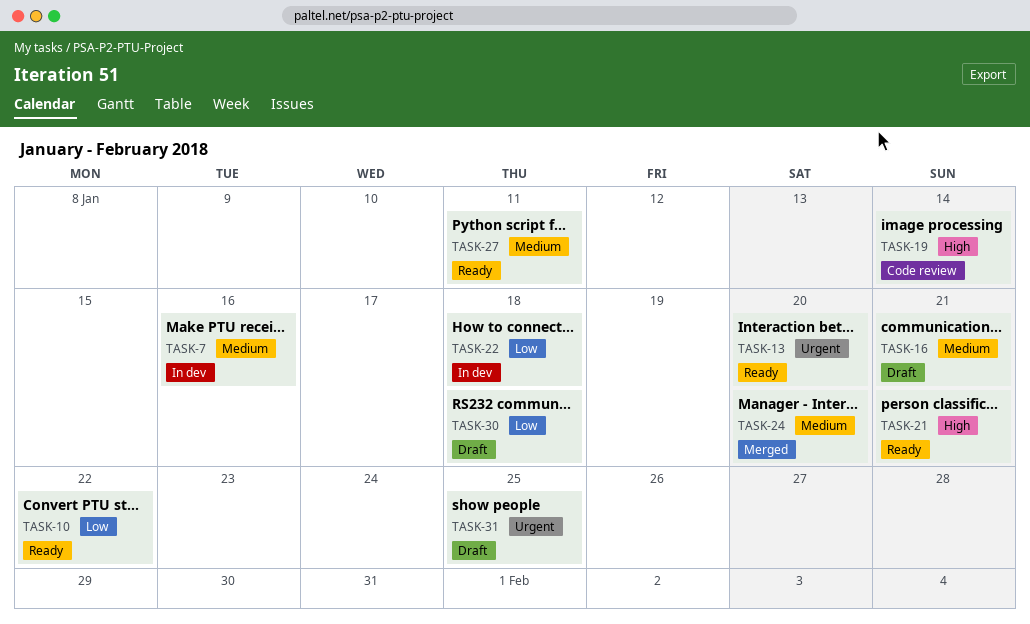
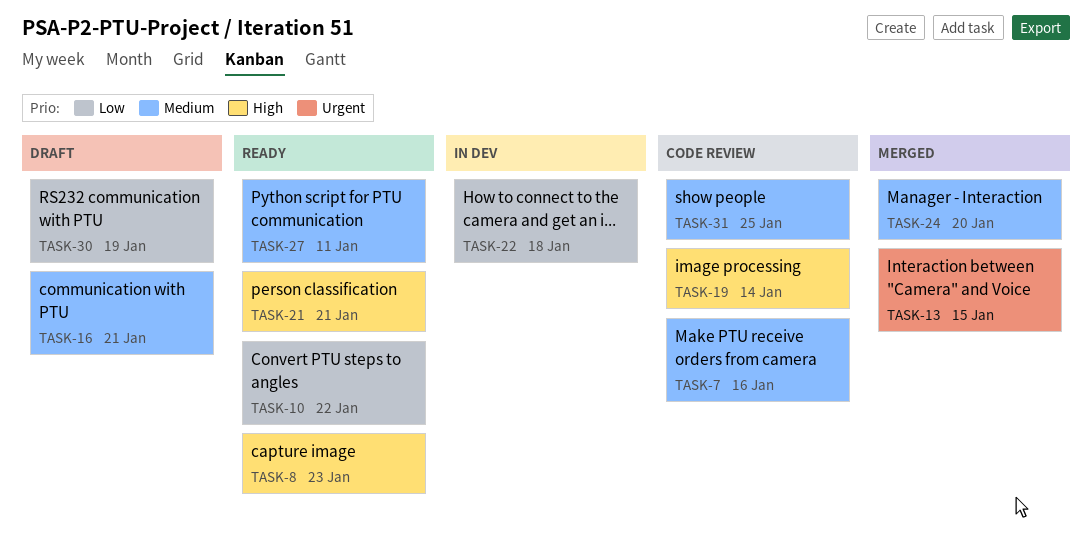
TASK-7, status: In dev -> Code review
TASK-8: none -> present
TASK-13, status: Ready -> Merged
TASK-13, due: Jan 20 -> Jan 15
TASK-30, due: Jan 18 -> Jan 19
TASK-31, status: Draft -> Code review
TASK-31, priority: Urgent -> Medium

